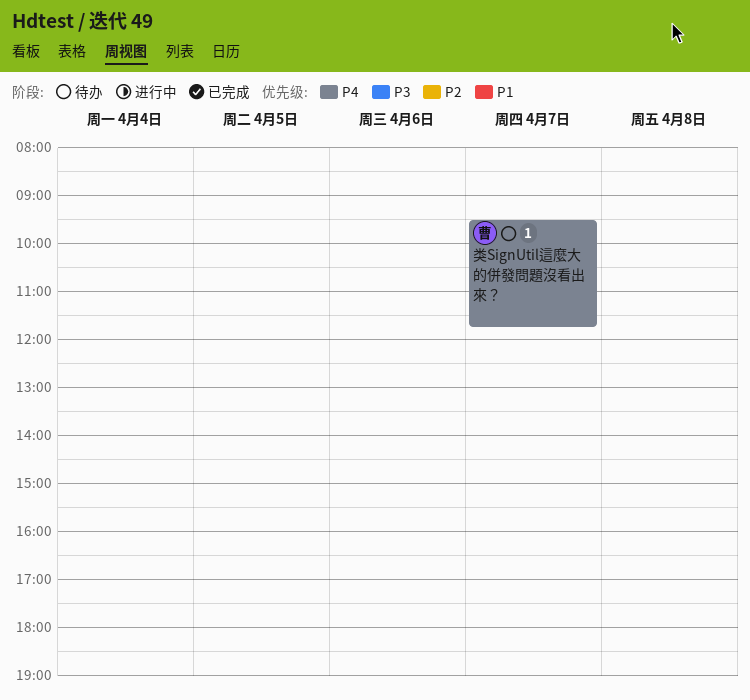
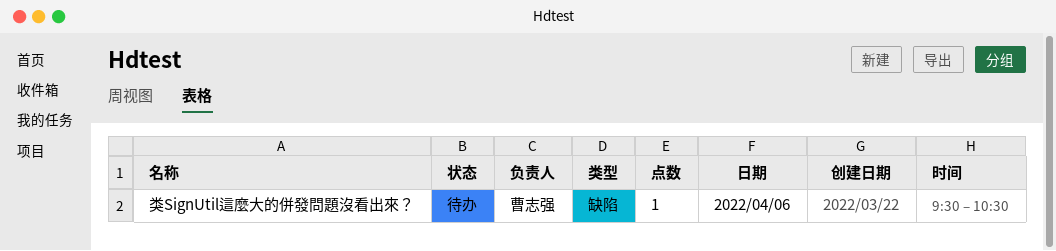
类SignUtil這麼大的併發問題沒看出來？, day: Apr 7 -> Apr 6
类SignUtil這麼大的併發問題沒看出來？, ends: 11:45 -> 10:30

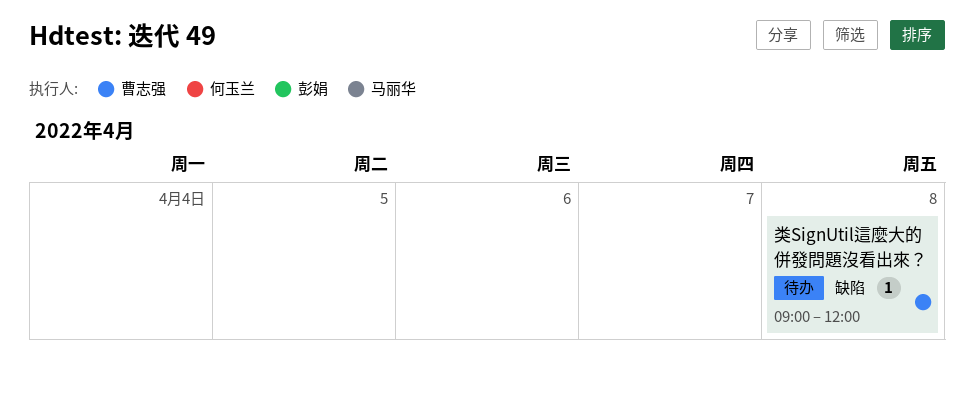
类SignUtil這麼大的併發問題沒看出來？, day: Apr 6 -> Apr 8
类SignUtil這麼大的併發問題沒看出來？, begins: 09:30 -> 09:00
类SignUtil這麼大的併發問題沒看出來？, ends: 10:30 -> 12:00

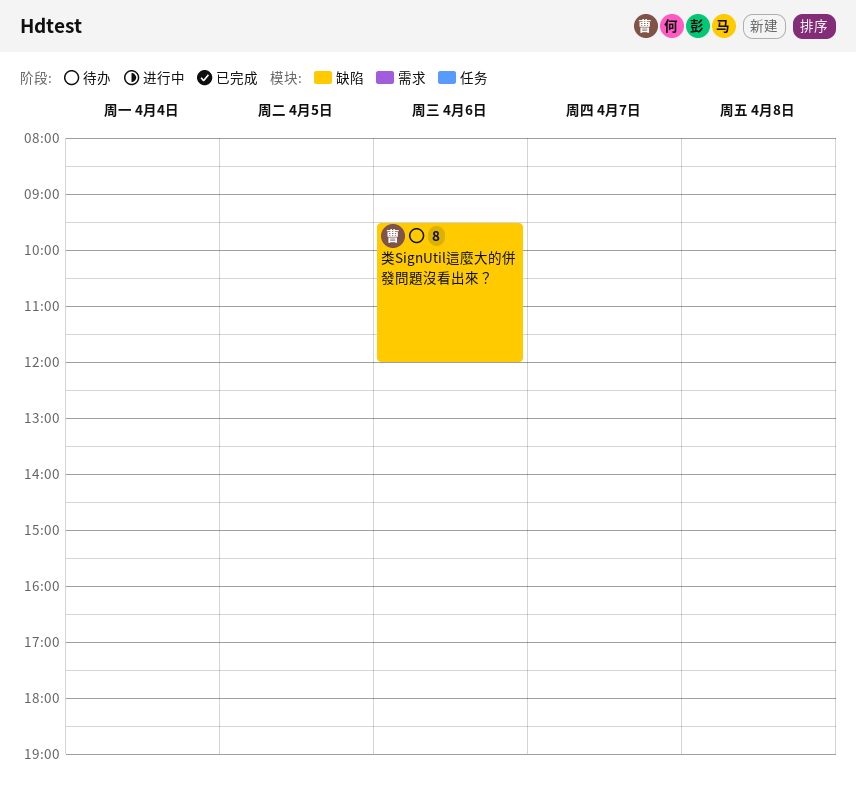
类SignUtil這麼大的併發問題沒看出來？, estimate: 1 -> 8
类SignUtil這麼大的併發問題沒看出來？, day: Apr 8 -> Apr 6
类SignUtil這麼大的併發問題沒看出來？, begins: 09:00 -> 09:30

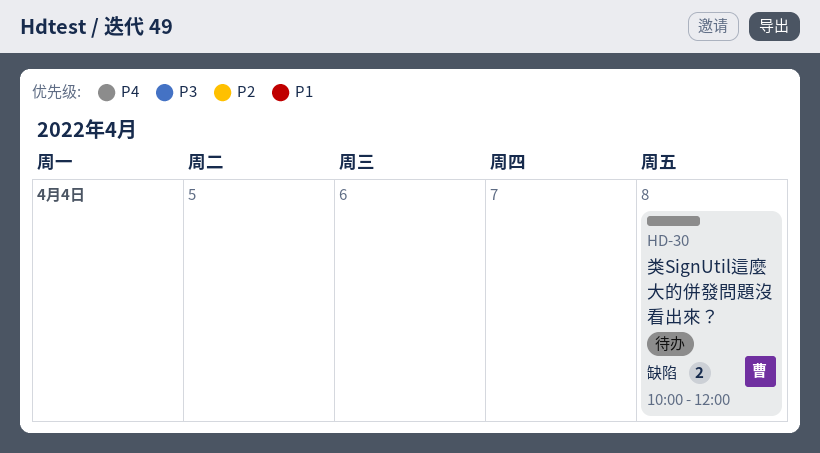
类SignUtil這麼大的併發問題沒看出來？, estimate: 8 -> 2
类SignUtil這麼大的併發問題沒看出來？, day: Apr 6 -> Apr 8
类SignUtil這麼大的併發問題沒看出來？, begins: 09:30 -> 10:00

